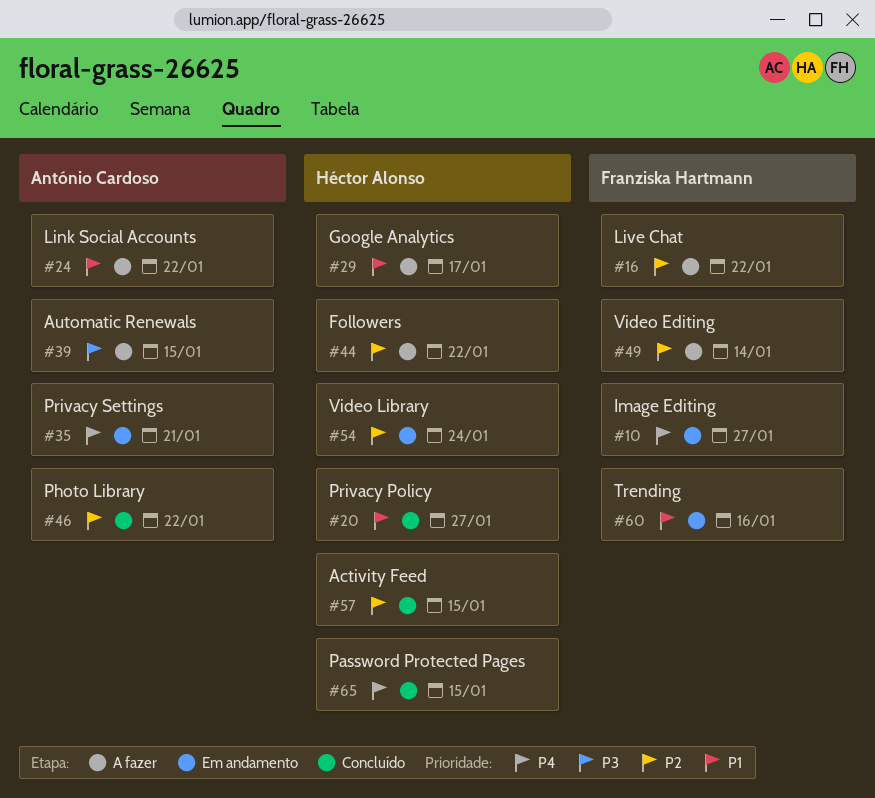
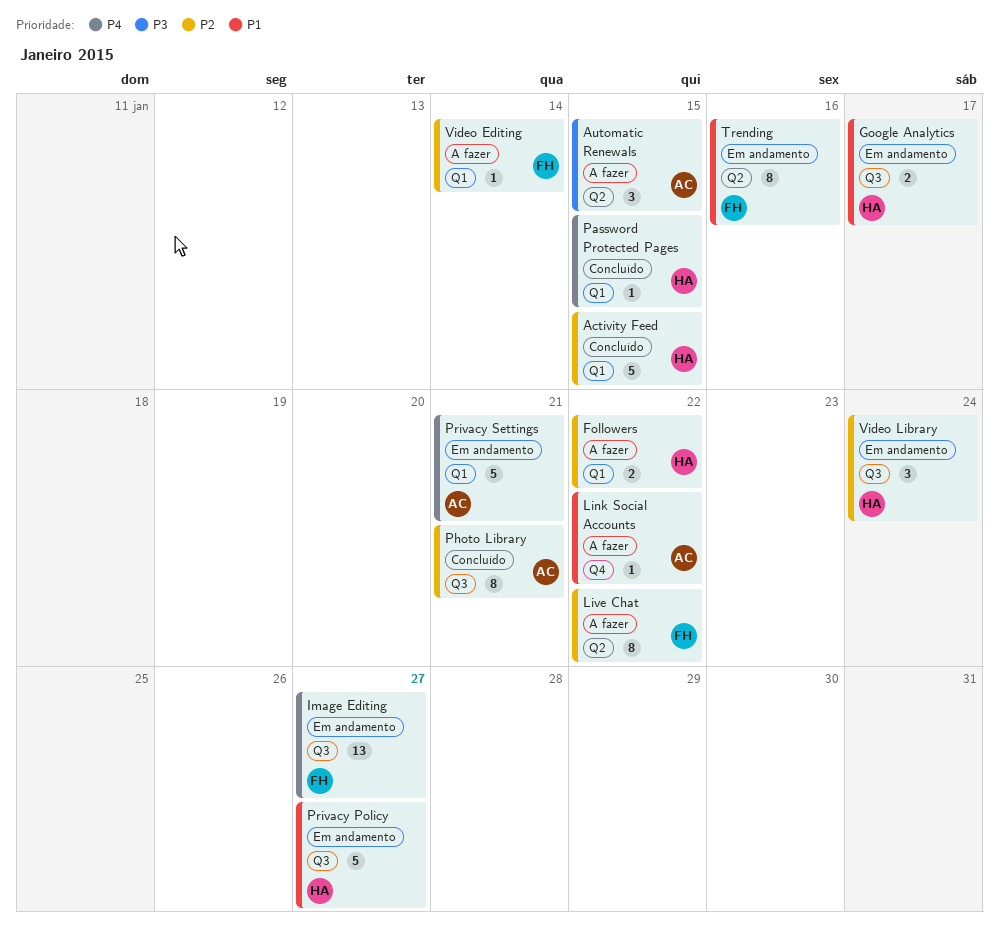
Google Analytics, status: A fazer -> Em andamento
Photo Library, due: Jan 22 -> Jan 21
Privacy Policy, status: Concluído -> Em andamento

